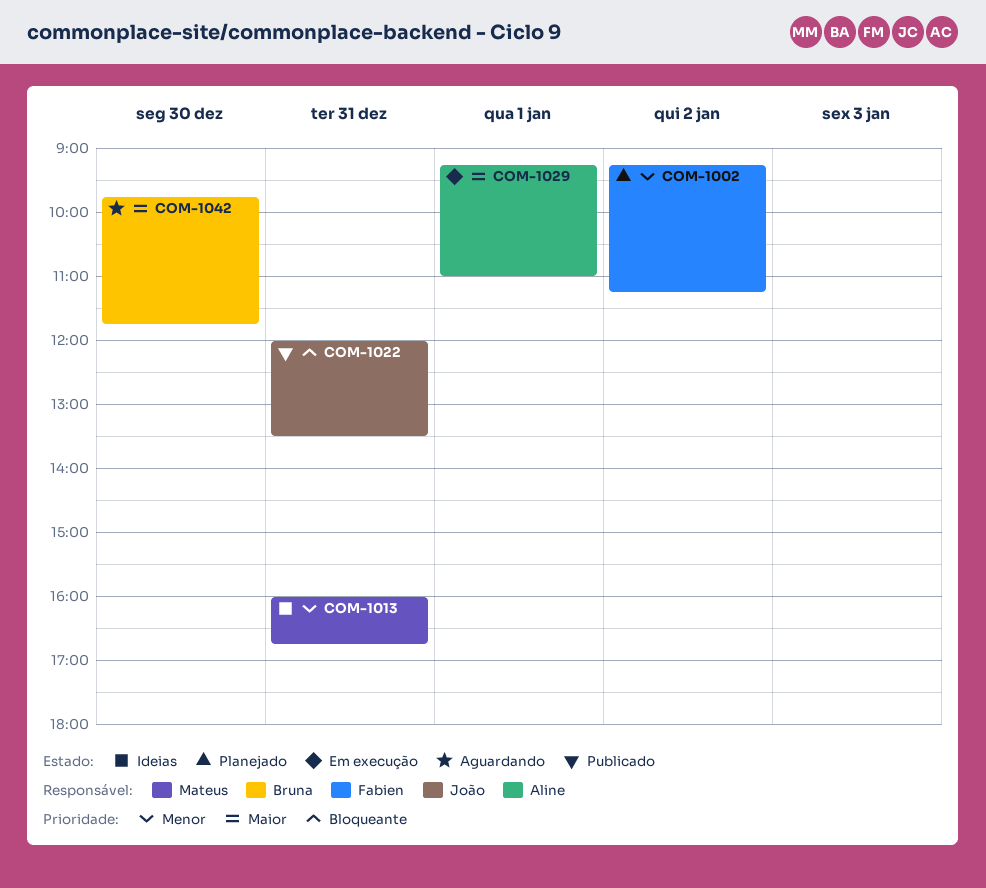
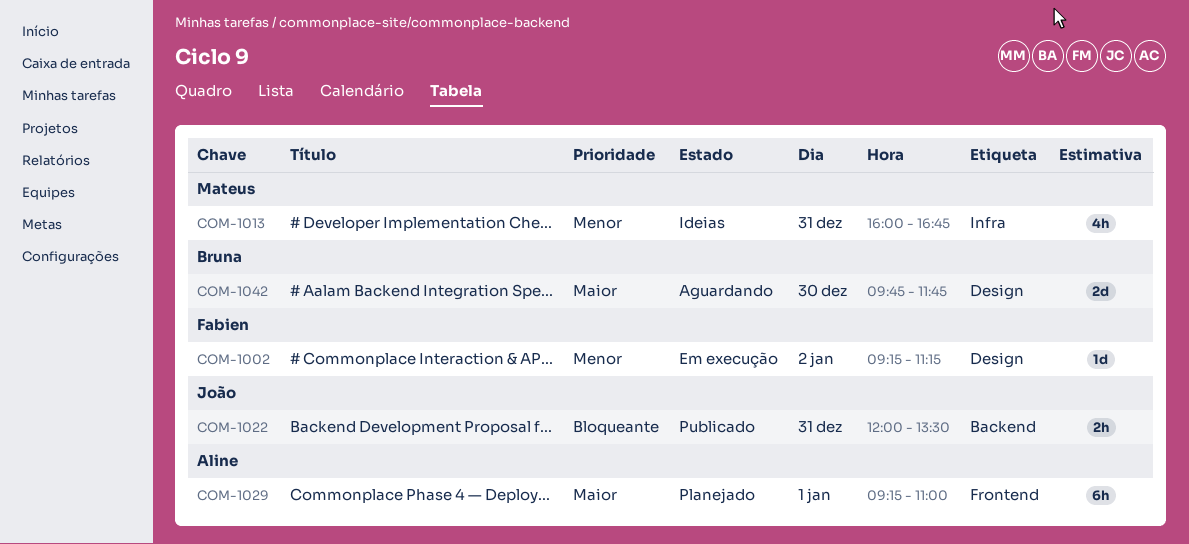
COM-1002, status: Planejado -> Em execução
COM-1029, status: Em execução -> Planejado

